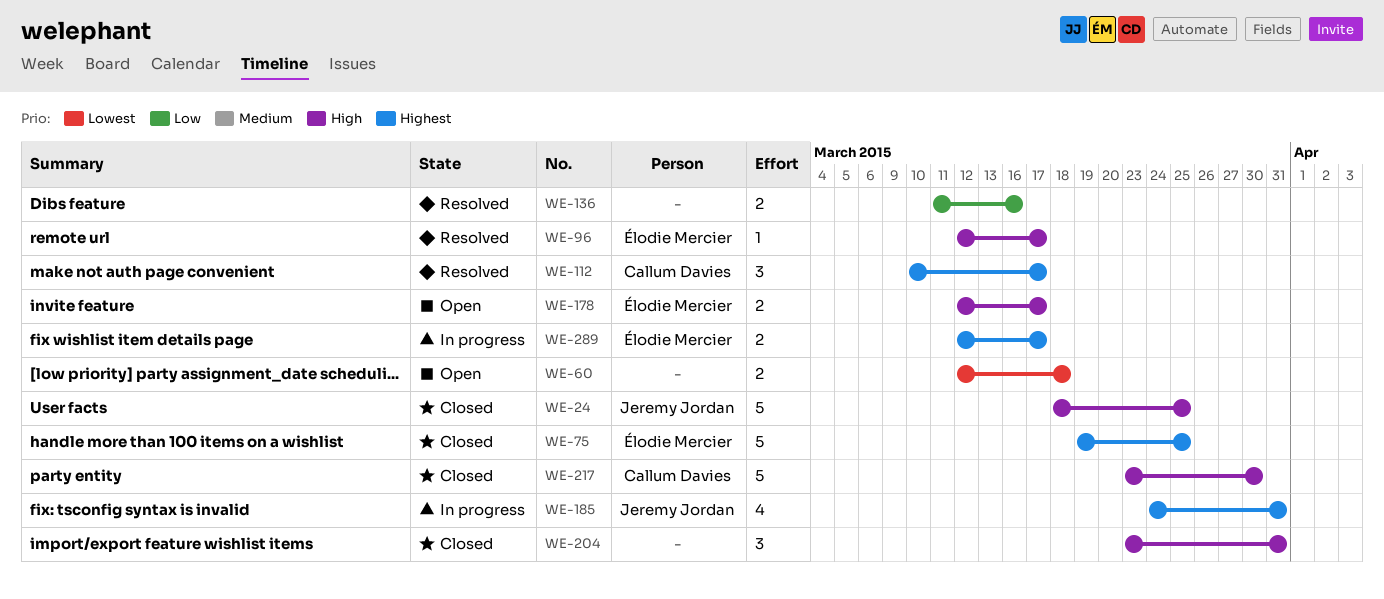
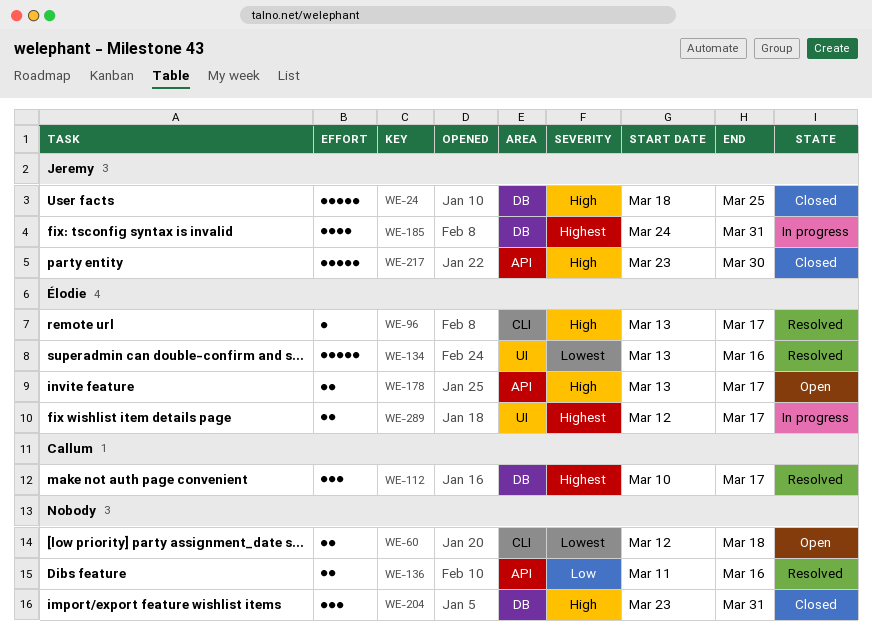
WE-75: present -> none
WE-96, start: Mar 12 -> Mar 13
WE-134: none -> present
WE-178, start: Mar 12 -> Mar 13
WE-217, owner: Callum Davies -> Jeremy Jordan

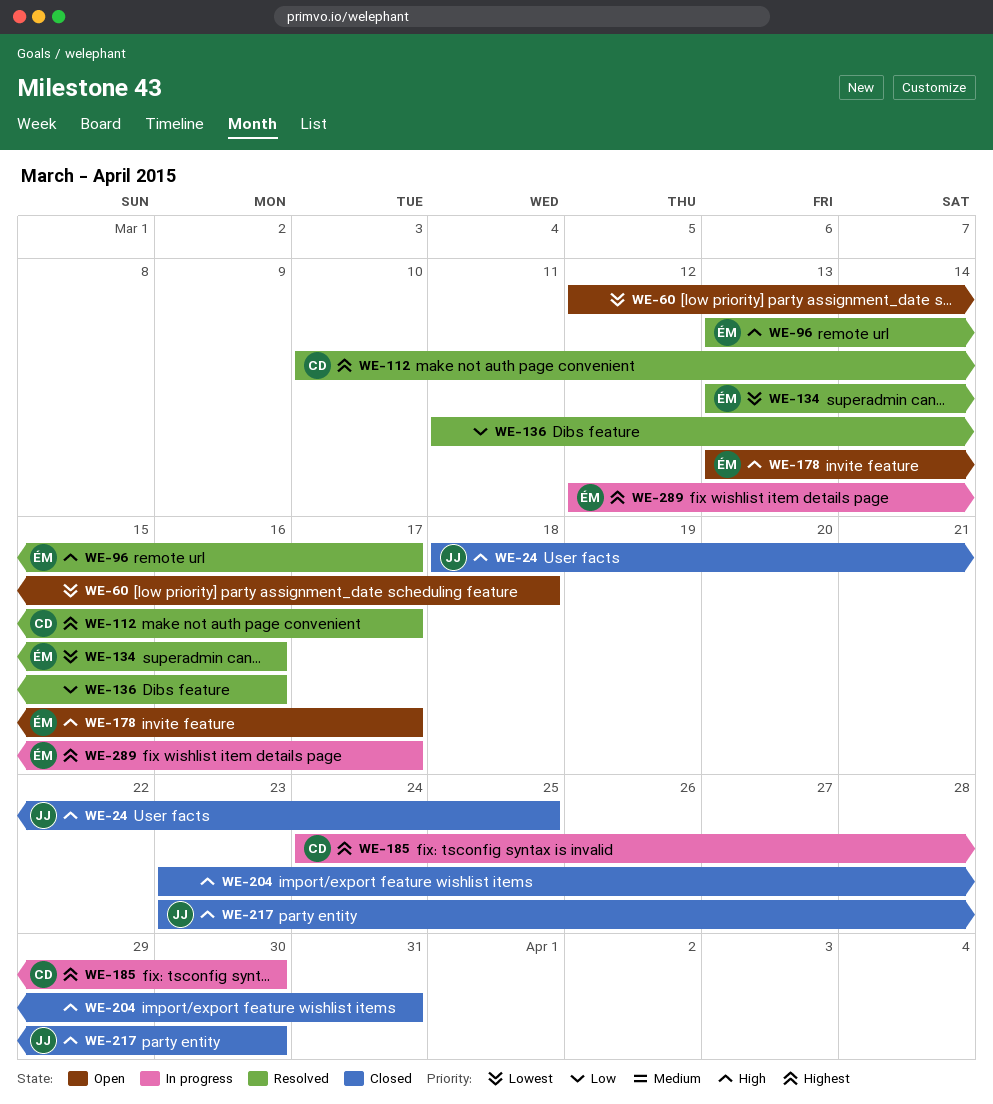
WE-185, owner: Jeremy -> Callum
WE-185, due: Mar 31 -> Mar 30

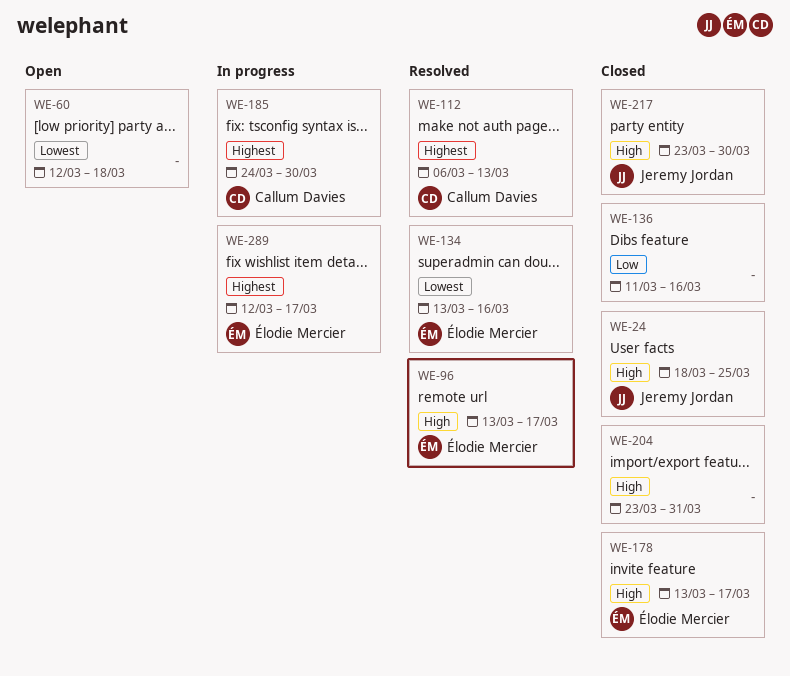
WE-112, start: Mar 10 -> Mar 6
WE-112, due: Mar 17 -> Mar 13
WE-136, status: Resolved -> Closed
WE-178, status: Open -> Closed

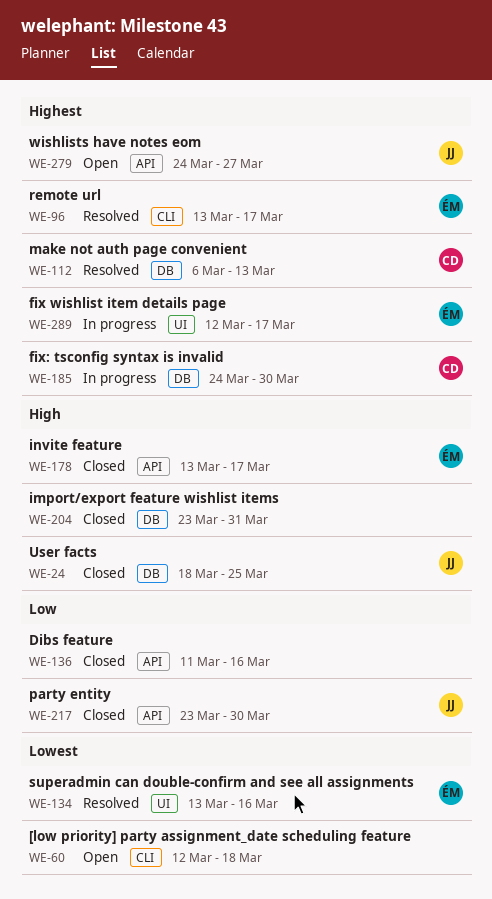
WE-96, priority: High -> Highest
WE-217, priority: High -> Low
WE-279: none -> present

